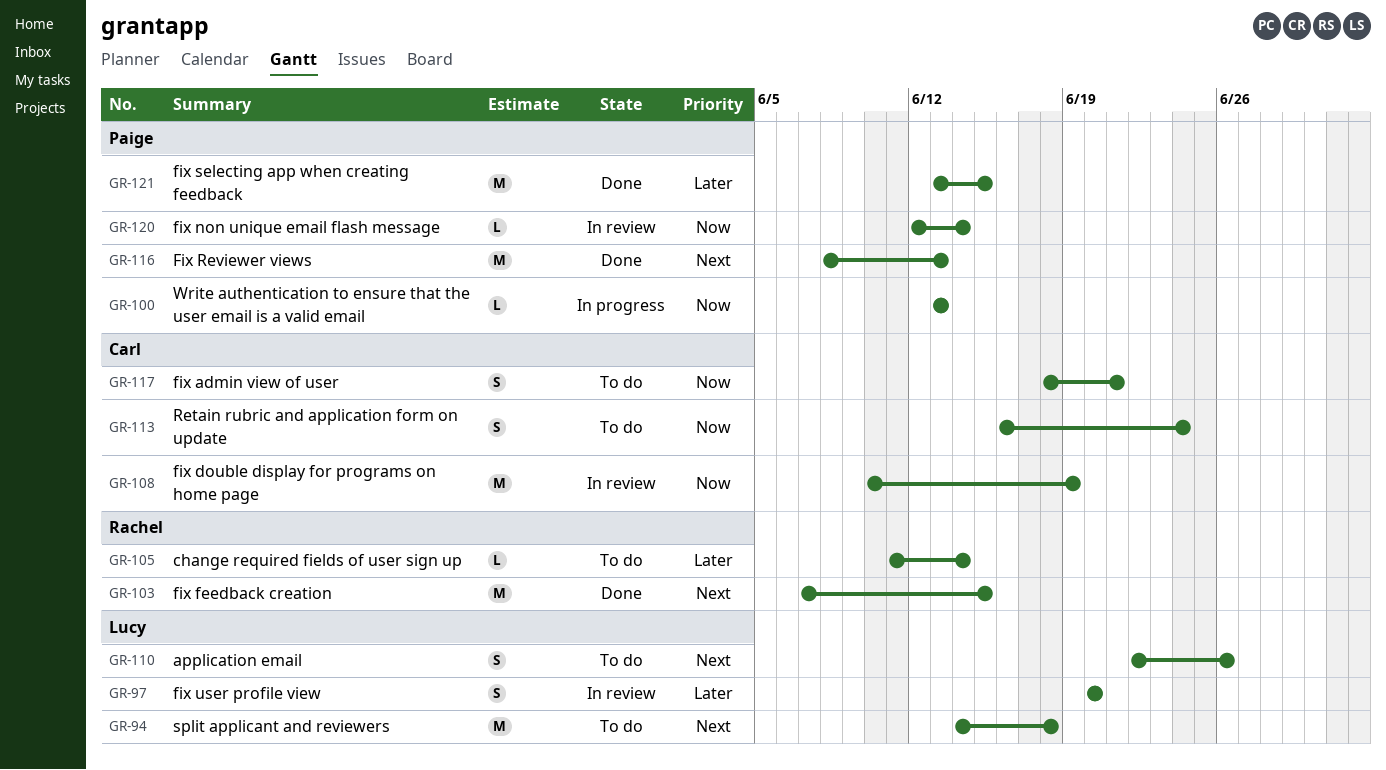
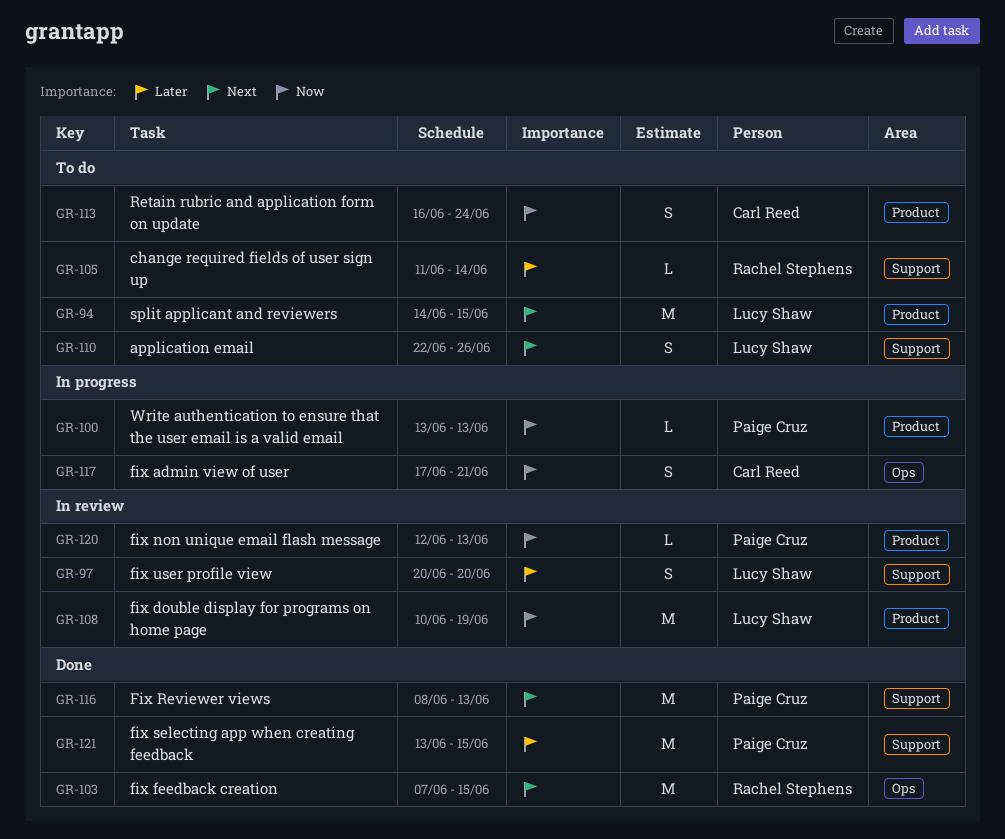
GR-94, due: Jun 18 -> Jun 15
GR-108, owner: Carl Reed -> Lucy Shaw
GR-117, status: To do -> In progress
GR-117, start: Jun 18 -> Jun 17
GR-120, due: Jun 14 -> Jun 13

